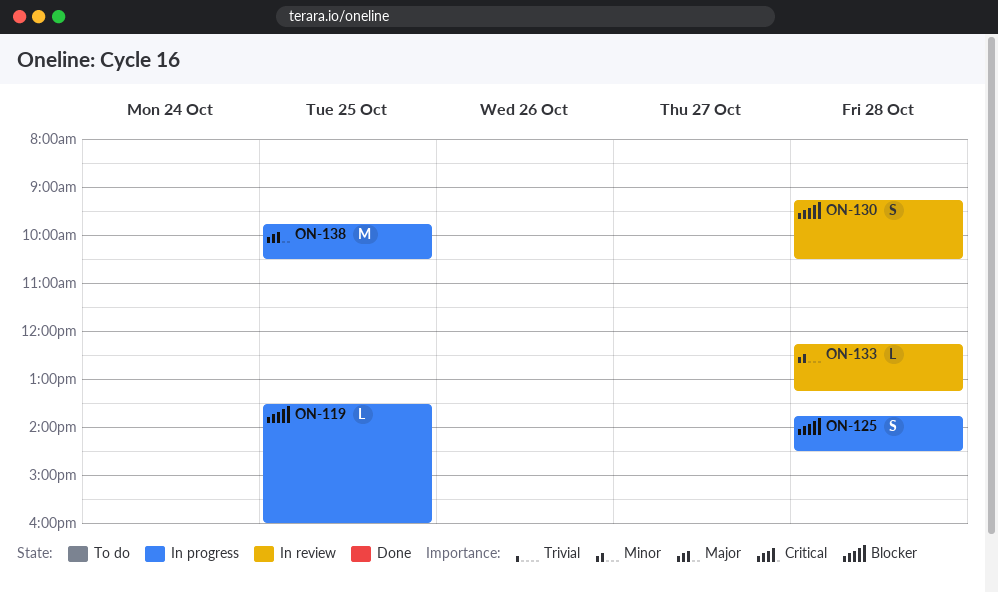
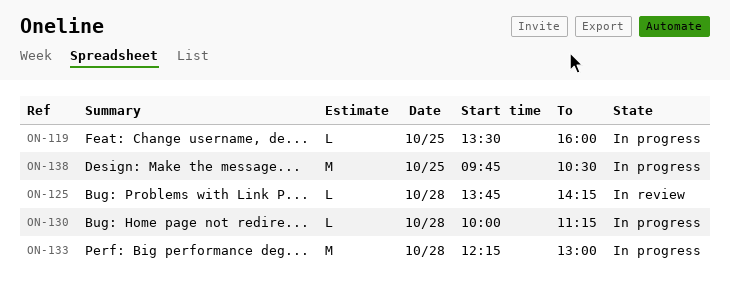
ON-125, status: In progress -> In review
ON-125, estimate: S -> L
ON-125, ends: 14:30 -> 14:15
ON-130, status: In review -> In progress
ON-130, estimate: S -> L
ON-130, begins: 09:15 -> 10:00
ON-130, ends: 10:30 -> 11:15
ON-133, status: In review -> In progress
ON-133, estimate: L -> M
ON-133, ends: 13:15 -> 13:00

